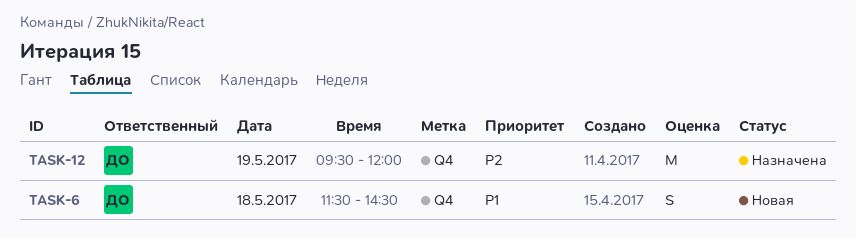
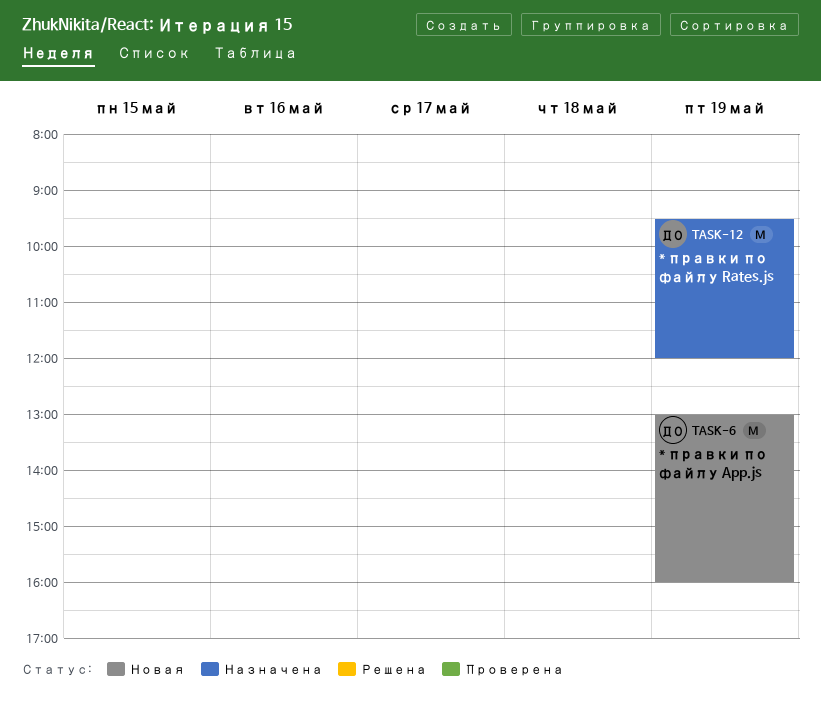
TASK-6, estimate: S -> M
TASK-6, day: May 18 -> May 19
TASK-6, begins: 11:30 -> 13:00
TASK-6, ends: 14:30 -> 16:00

